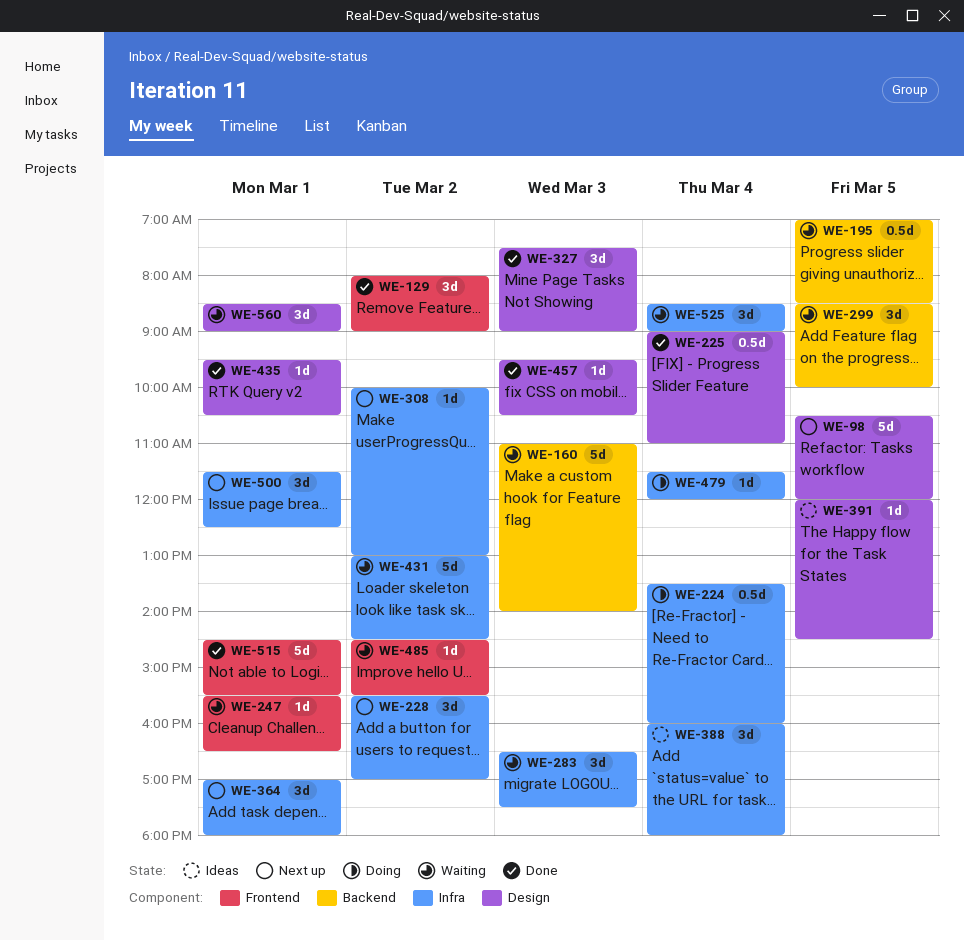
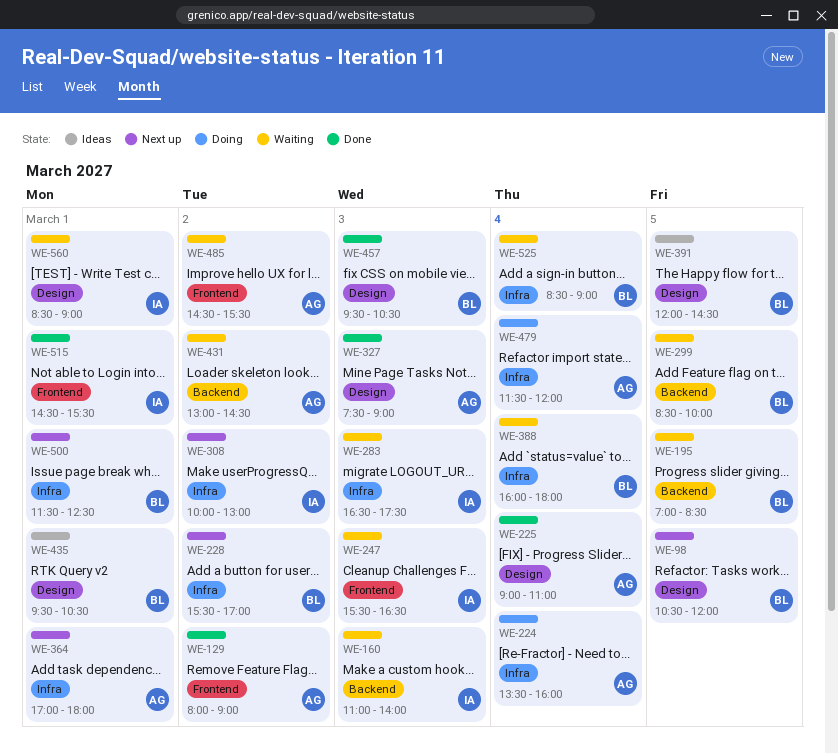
WE-247, day: Mar 1 -> Mar 3
WE-388, status: Ideas -> Waiting
WE-431, label: Infra -> Backend
WE-435, status: Done -> Ideas

